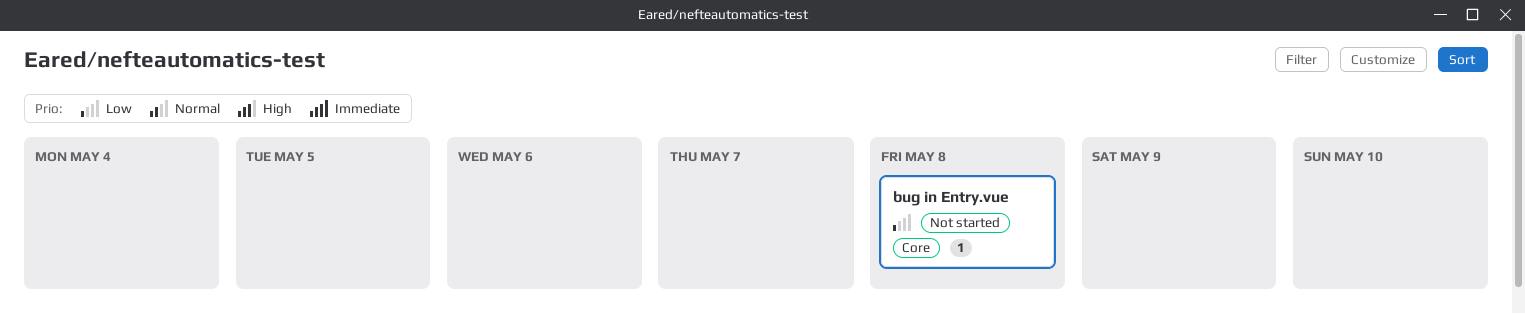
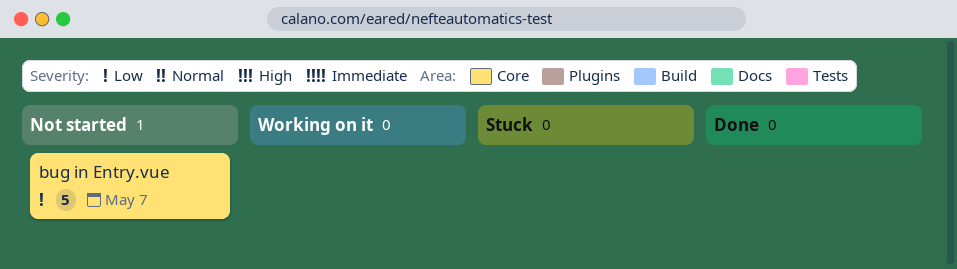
bug in Entry.vue, estimate: 1 -> 5
bug in Entry.vue, due: May 8 -> May 7

